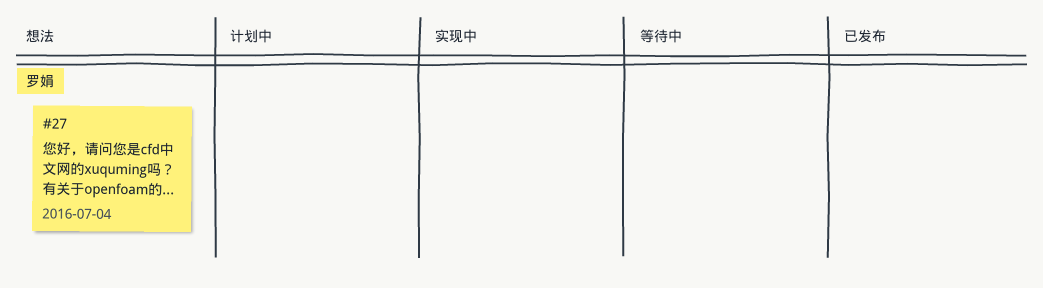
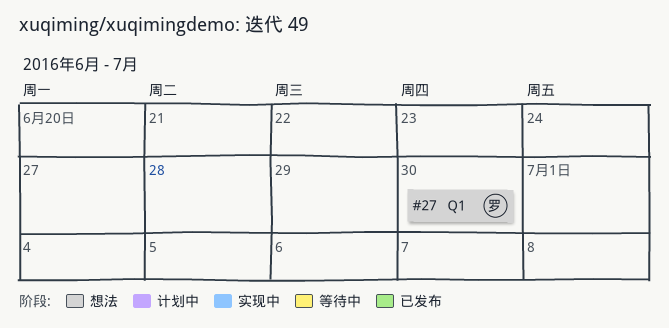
#27, due: Jul 4 -> Jun 30

